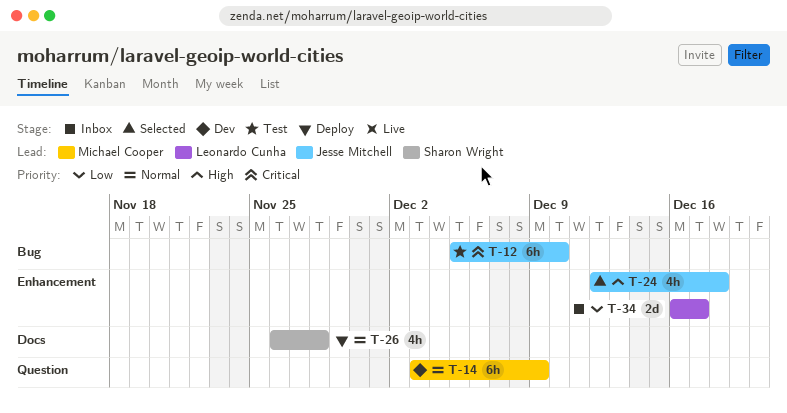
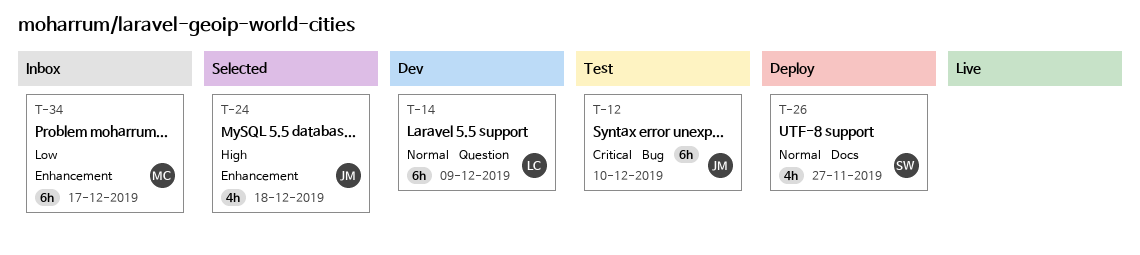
T-14, owner: Michael Cooper -> Leonardo Cunha
T-26, due: Nov 28 -> Nov 27
T-34, owner: Leonardo Cunha -> Michael Cooper
T-34, estimate: 2d -> 6h

